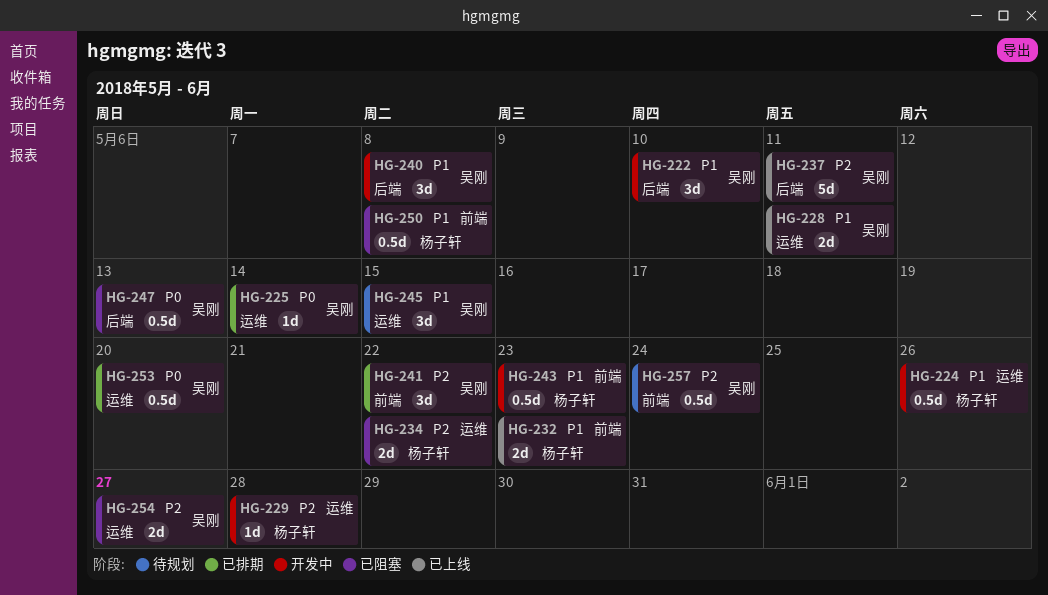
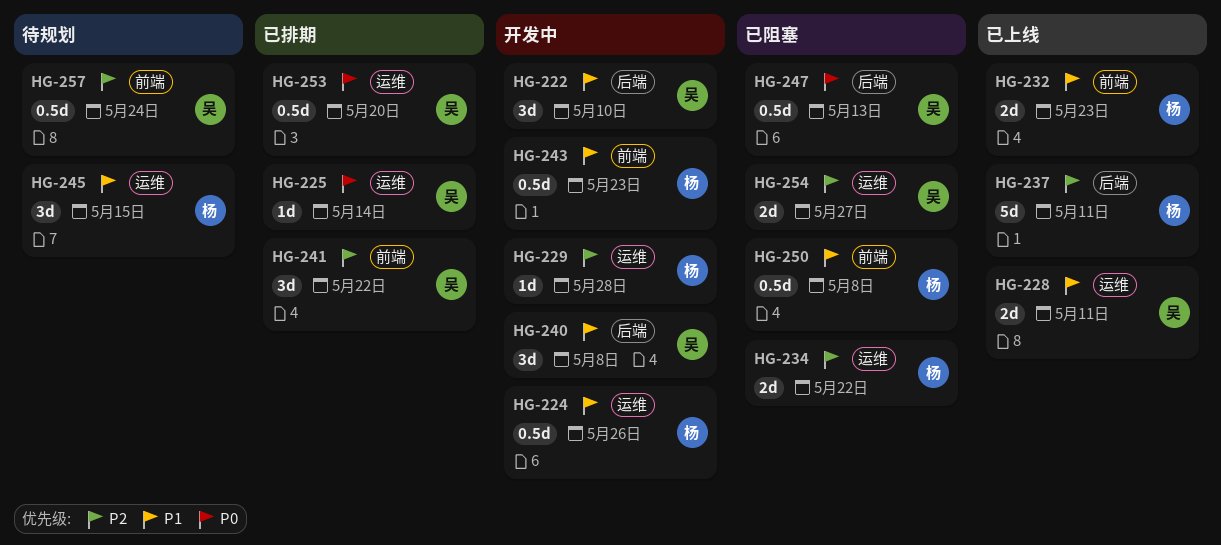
HG-237, owner: 吴刚 -> 杨子轩
HG-245, owner: 吴刚 -> 杨子轩

